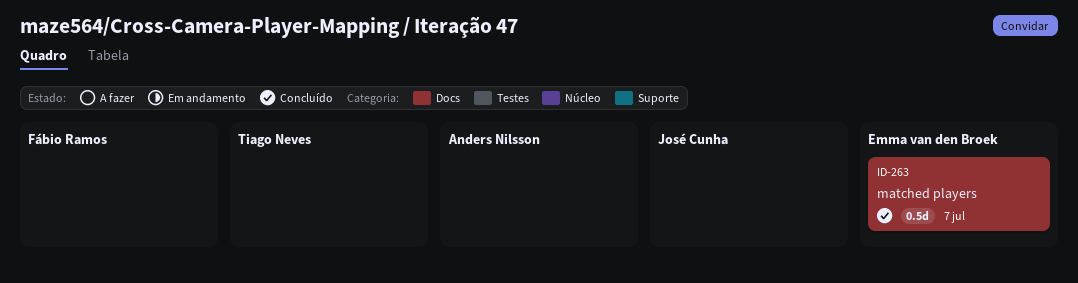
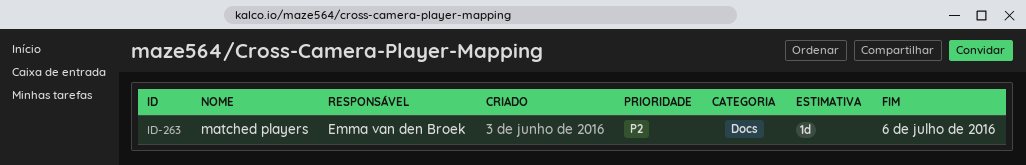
ID-263, estimate: 0.5d -> 1d
ID-263, due: Jul 7 -> Jul 6

